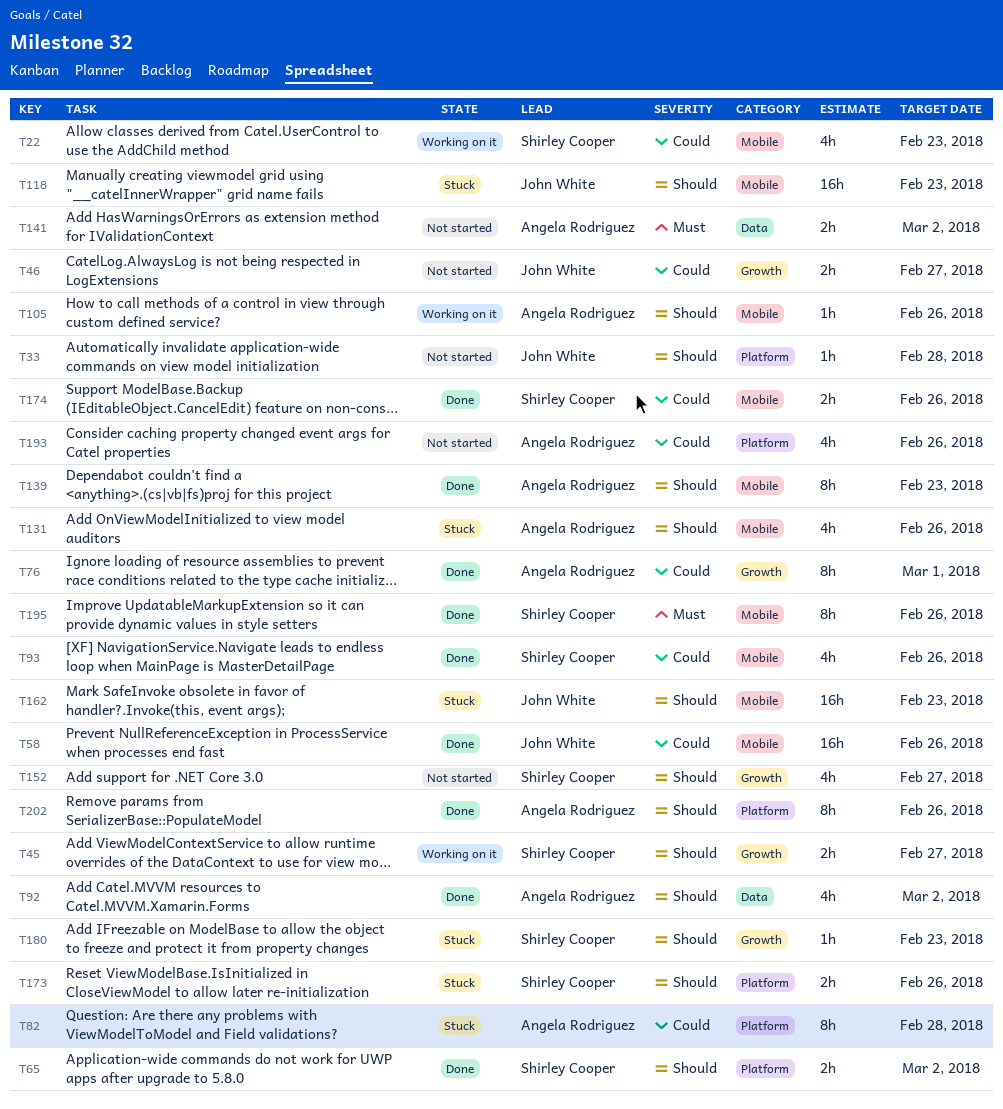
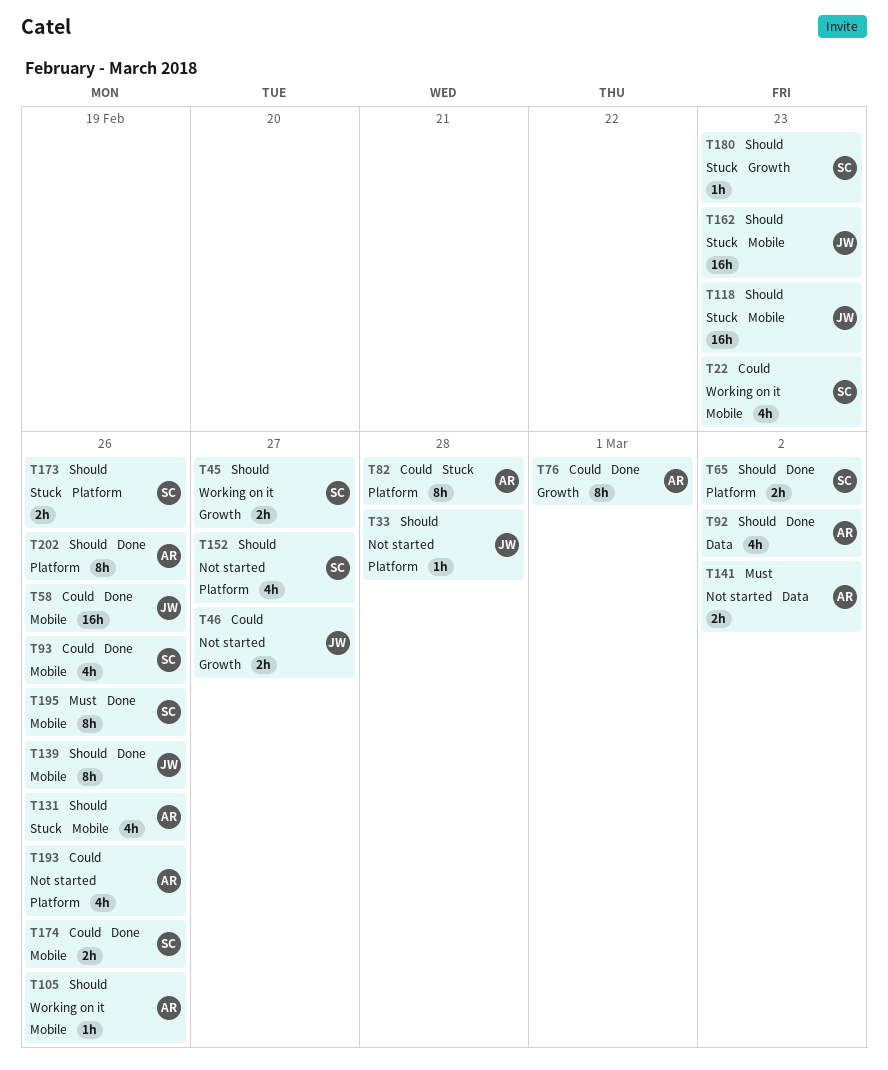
T139, owner: Angela Rodriguez -> John White
T139, due: Feb 23 -> Feb 26
T152, label: Growth -> Platform

